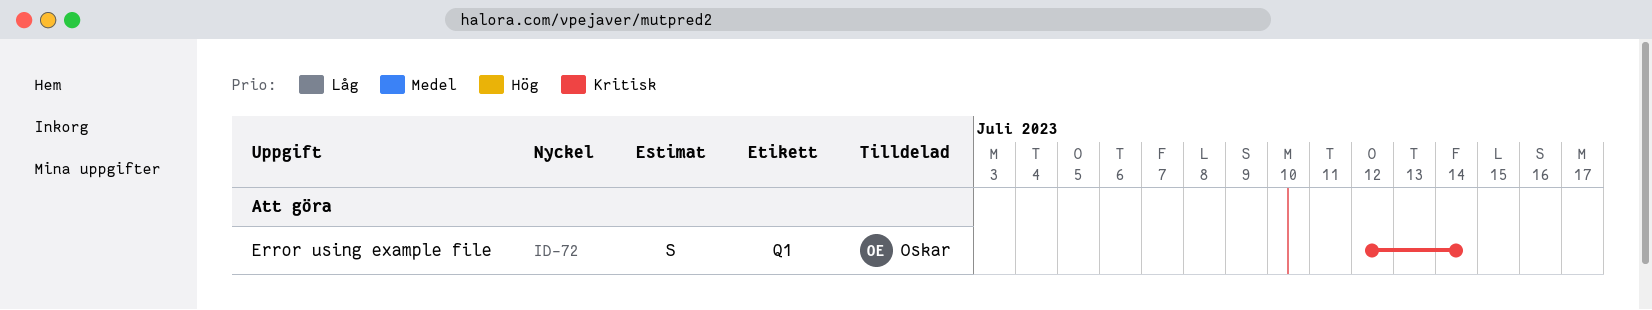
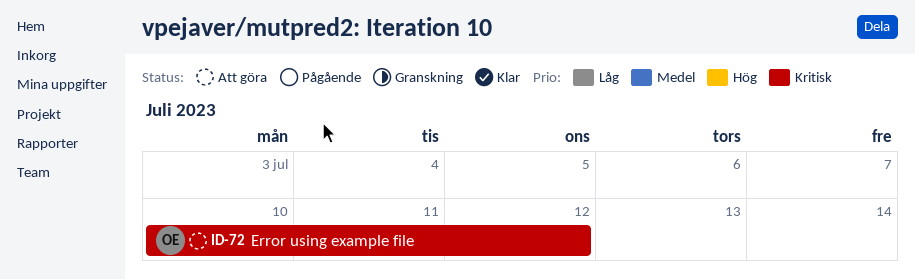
ID-72, start: Jul 12 -> Jul 10
ID-72, due: Jul 14 -> Jul 12

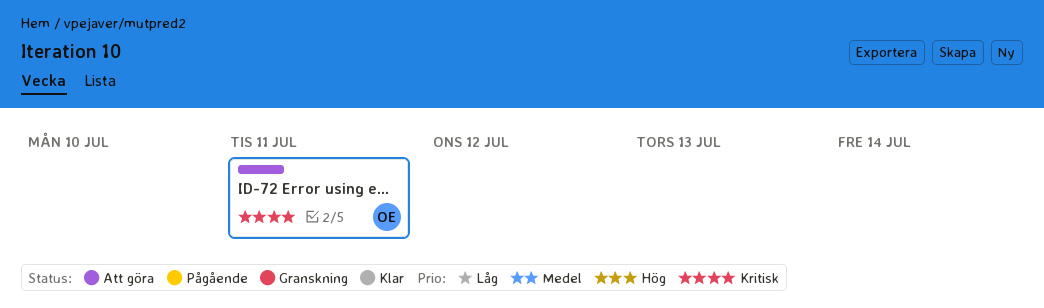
ID-72, due: Jul 12 -> Jul 11

